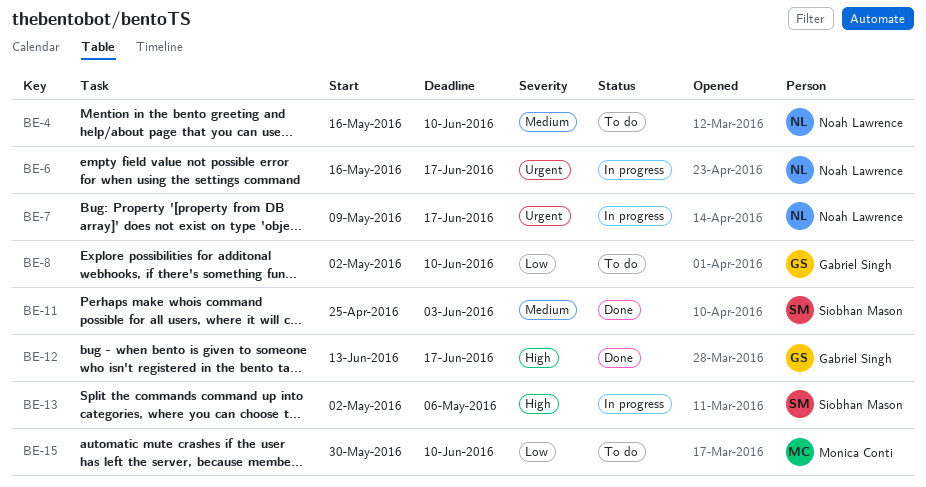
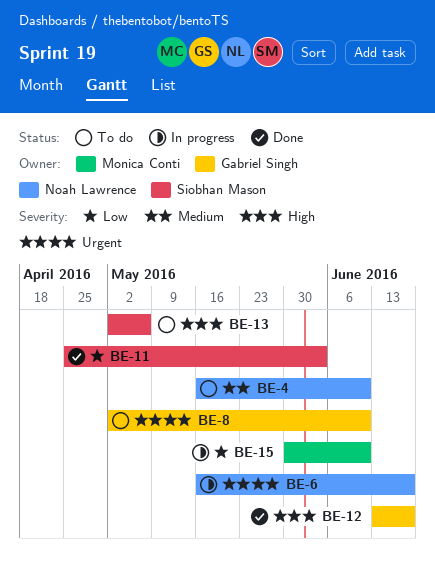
BE-7: present -> none
BE-8, priority: Low -> Urgent
BE-11, priority: Medium -> Low
BE-13, status: In progress -> To do
BE-15, status: To do -> In progress

